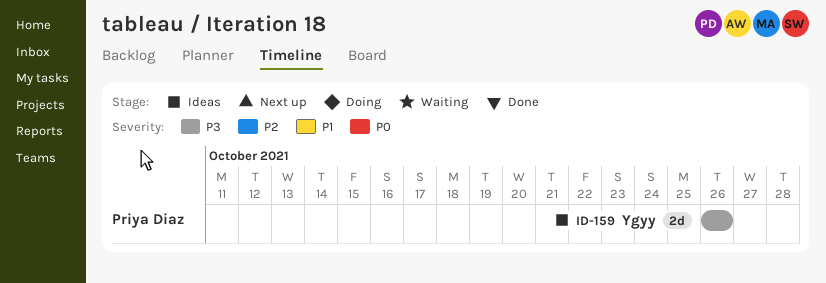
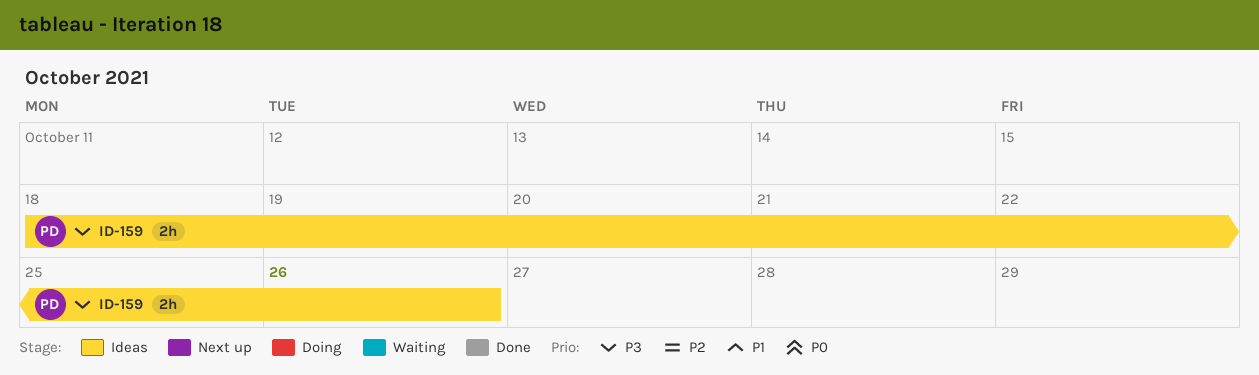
ID-159, estimate: 2d -> 2h
ID-159, start: Oct 26 -> Oct 18

